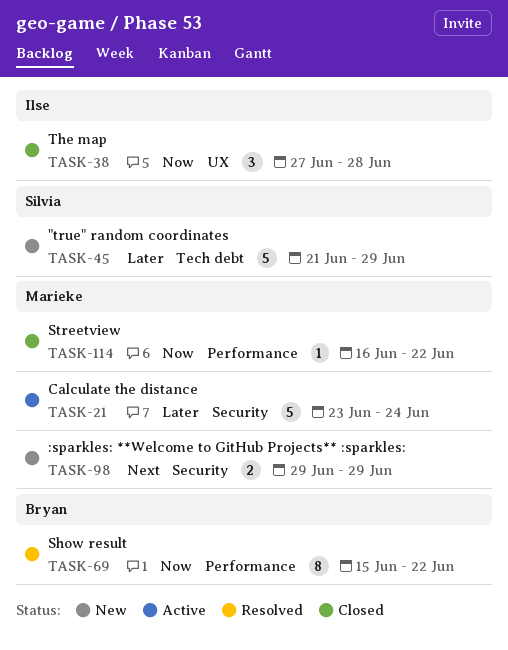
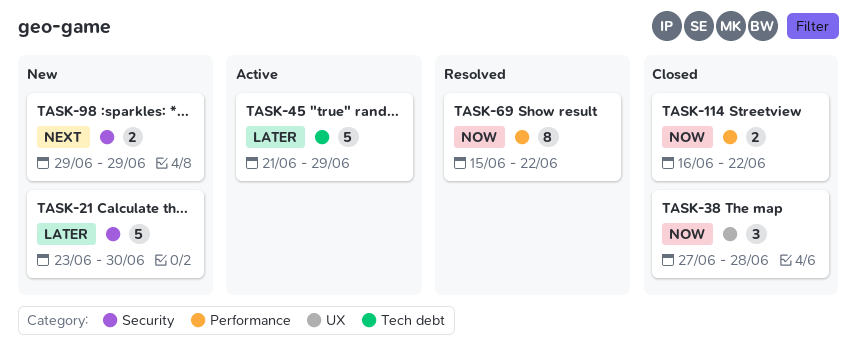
TASK-21, status: Active -> New
TASK-21, due: Jun 24 -> Jun 30
TASK-45, status: New -> Active
TASK-114, estimate: 1 -> 2

